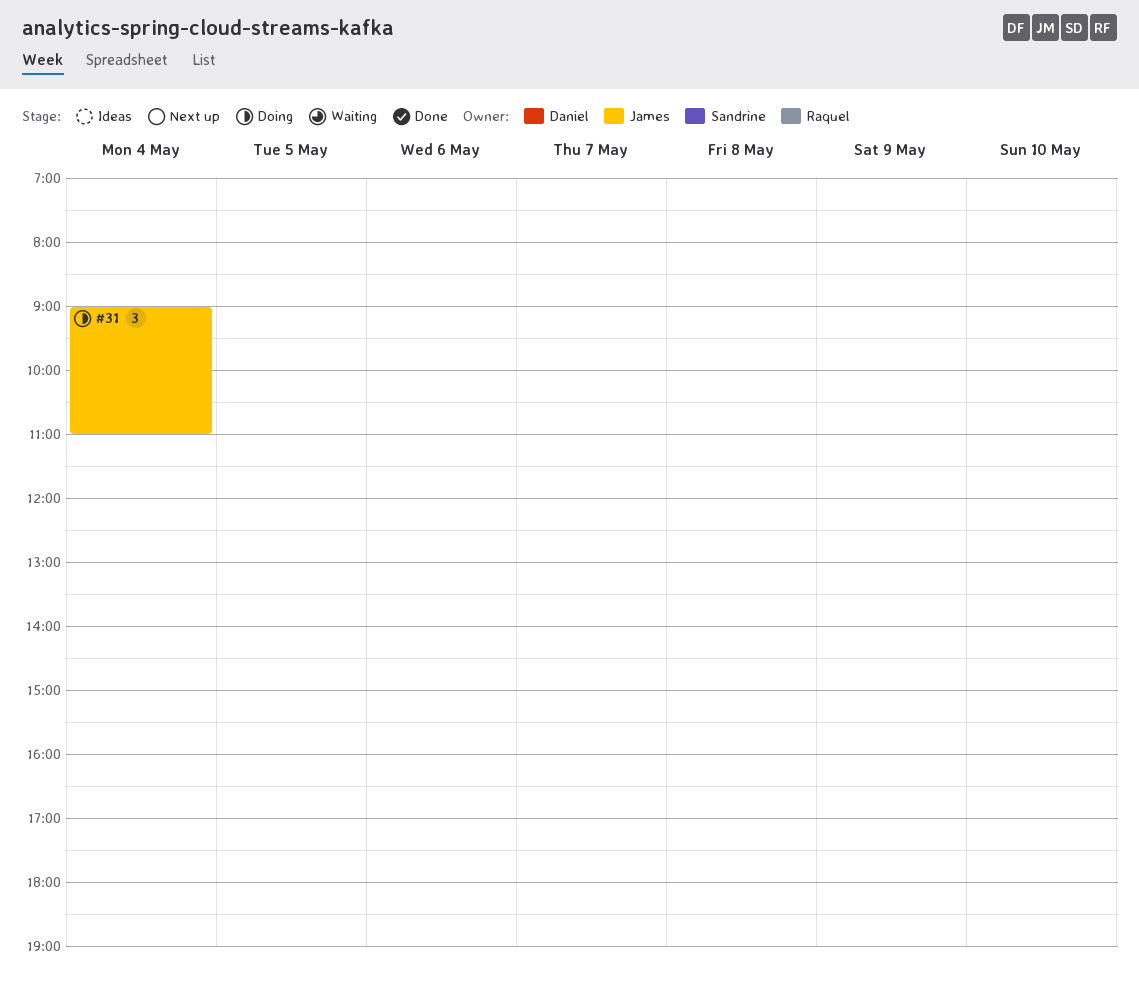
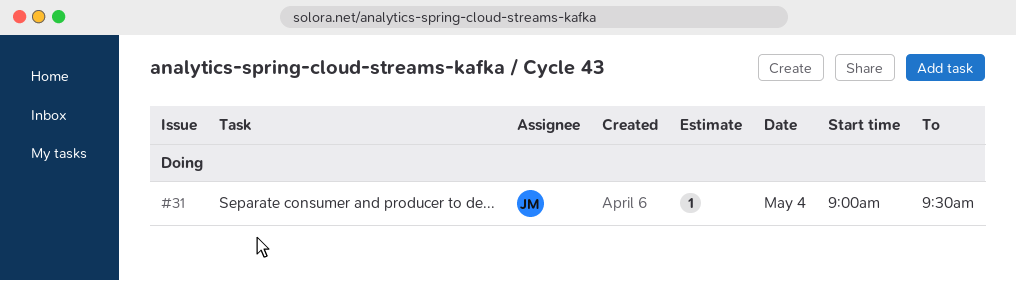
#31, estimate: 3 -> 1
#31, ends: 11:00 -> 09:30

